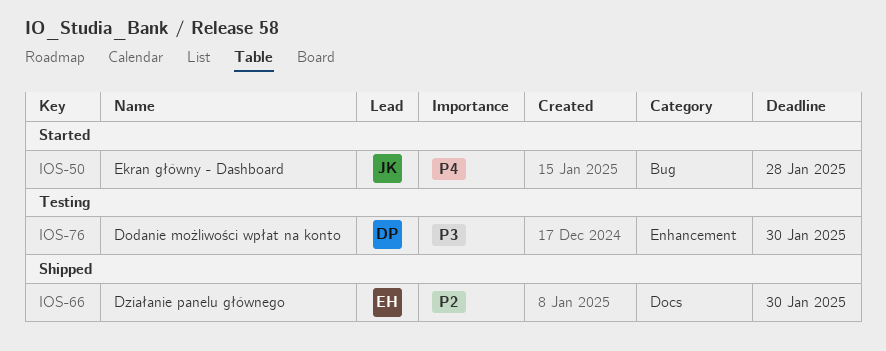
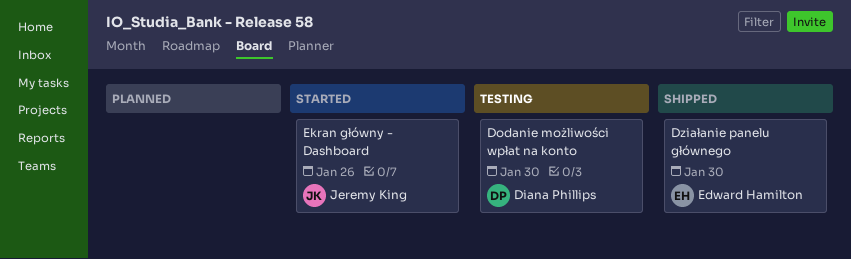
Ekran główny - Dashboard, due: Jan 28 -> Jan 26

